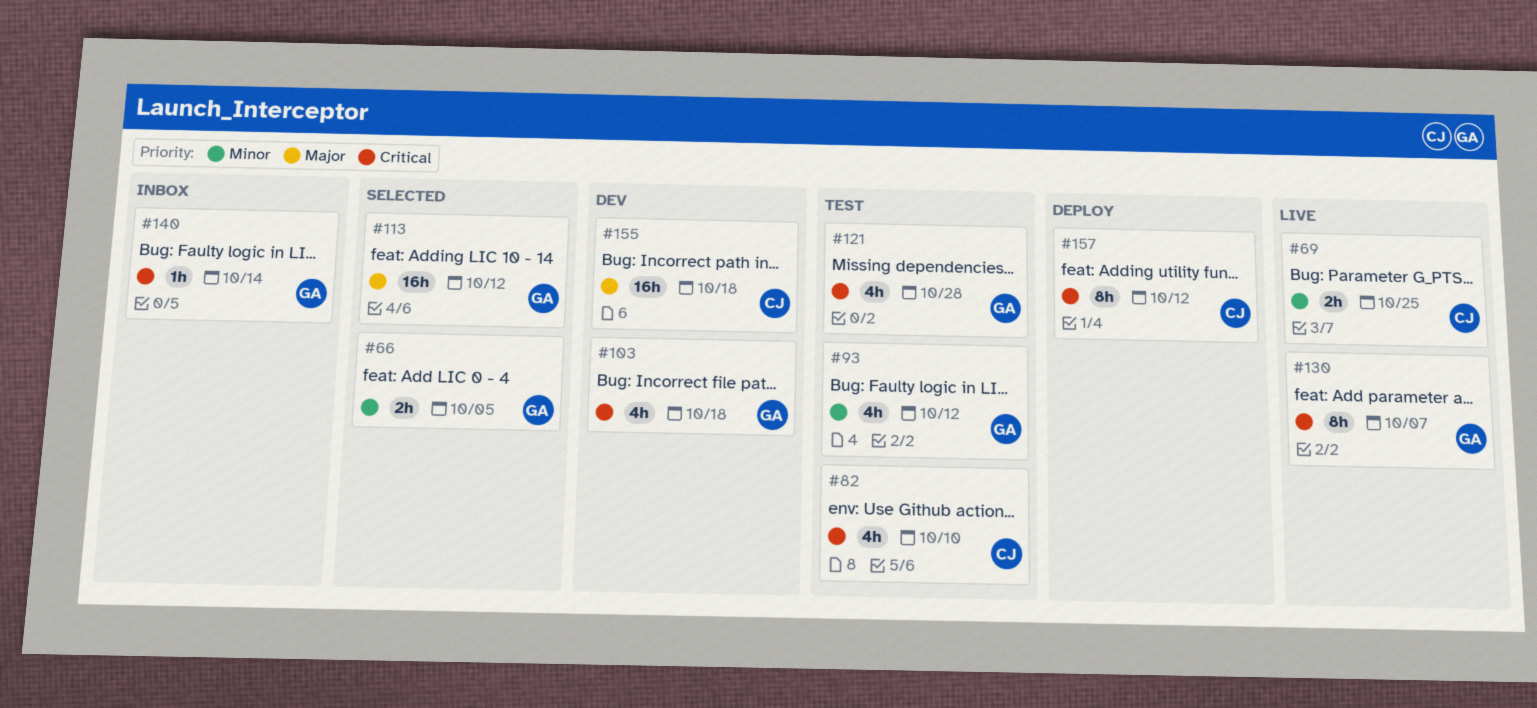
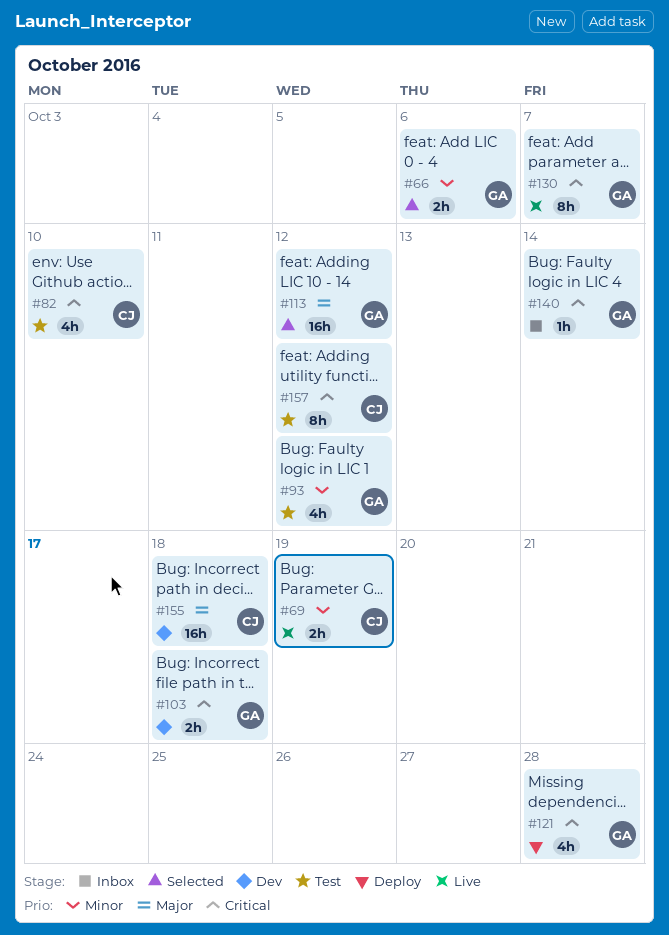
#66, due: Oct 5 -> Oct 6
#69, due: Oct 25 -> Oct 19
#103, estimate: 4h -> 2h
#121, status: Test -> Deploy
#157, status: Deploy -> Test

